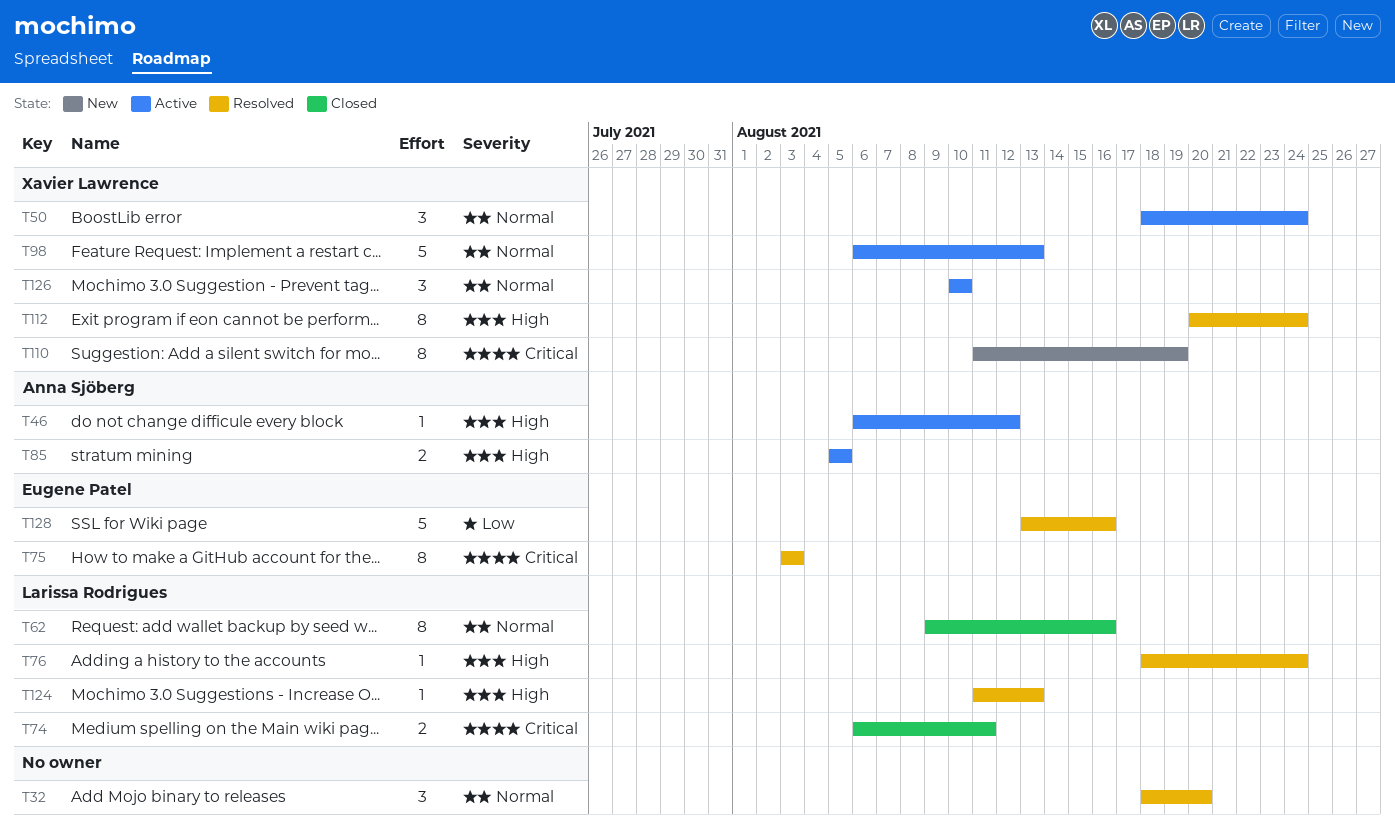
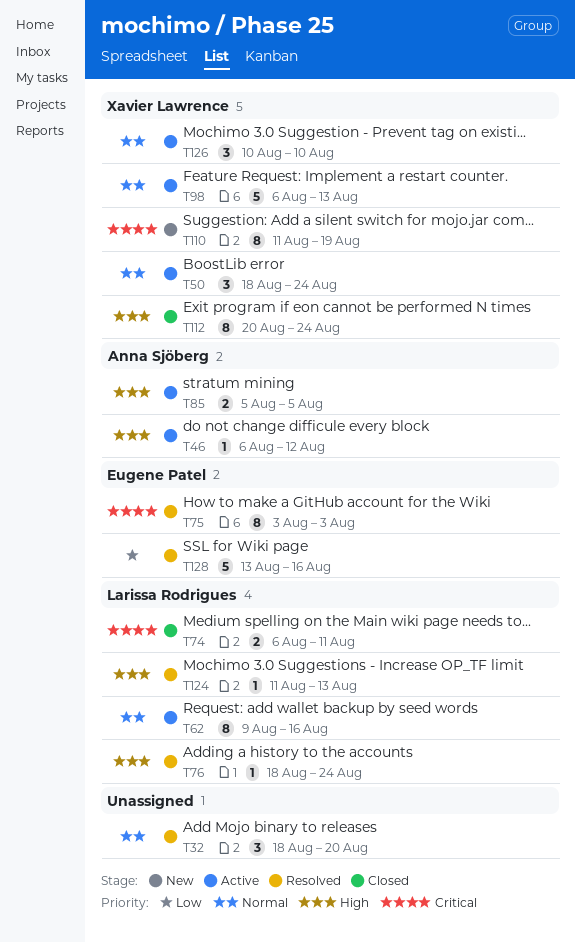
T62, status: Closed -> Active
T112, status: Resolved -> Closed

